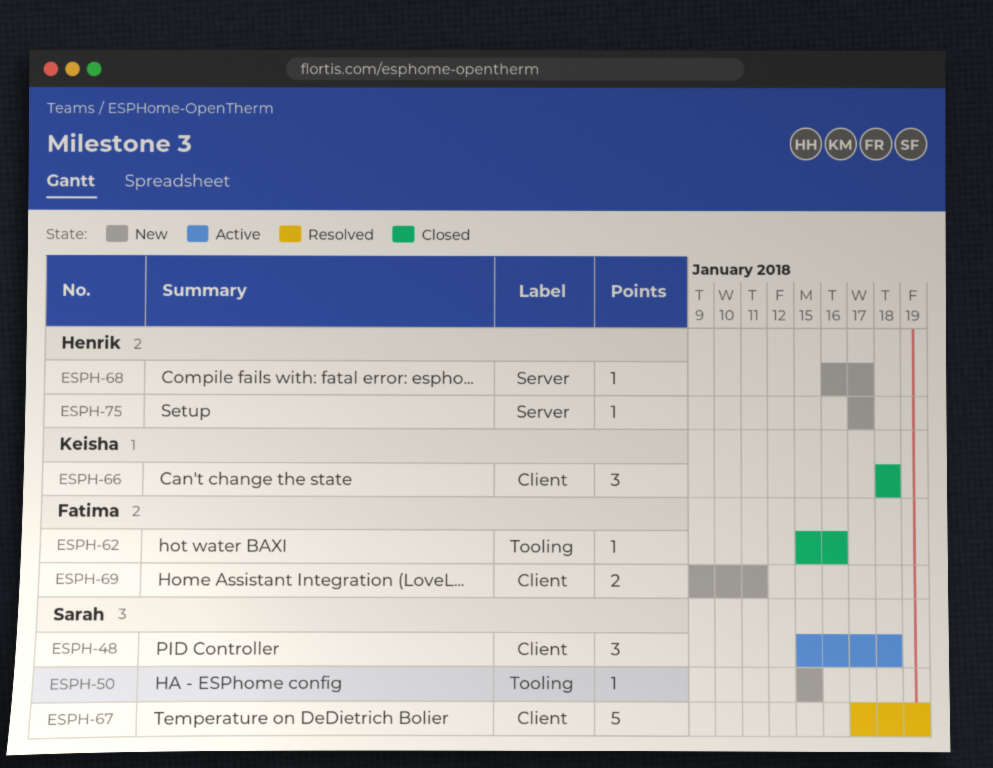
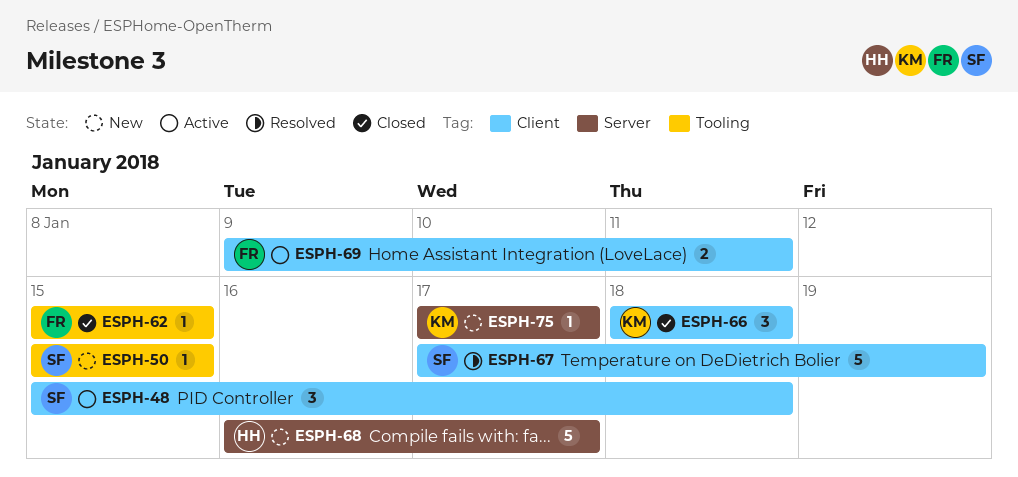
ESPH-62, due: Jan 16 -> Jan 15
ESPH-68, estimate: 1 -> 5
ESPH-69, status: New -> Active
ESPH-75, owner: Henrik -> Keisha

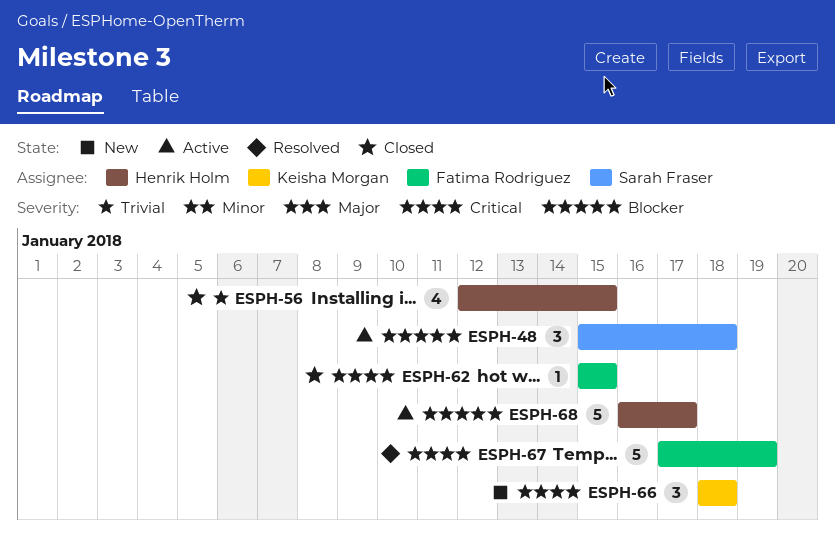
ESPH-50: present -> none
ESPH-56: none -> present
ESPH-66, status: Closed -> New
ESPH-67, owner: Sarah Fraser -> Fatima Rodriguez
ESPH-68, status: New -> Active
ESPH-69: present -> none
ESPH-75: present -> none

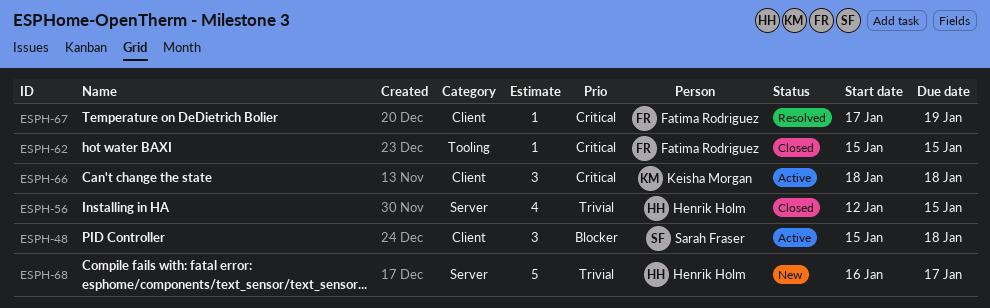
ESPH-66, status: New -> Active
ESPH-67, estimate: 5 -> 1
ESPH-68, status: Active -> New
ESPH-68, priority: Blocker -> Trivial

